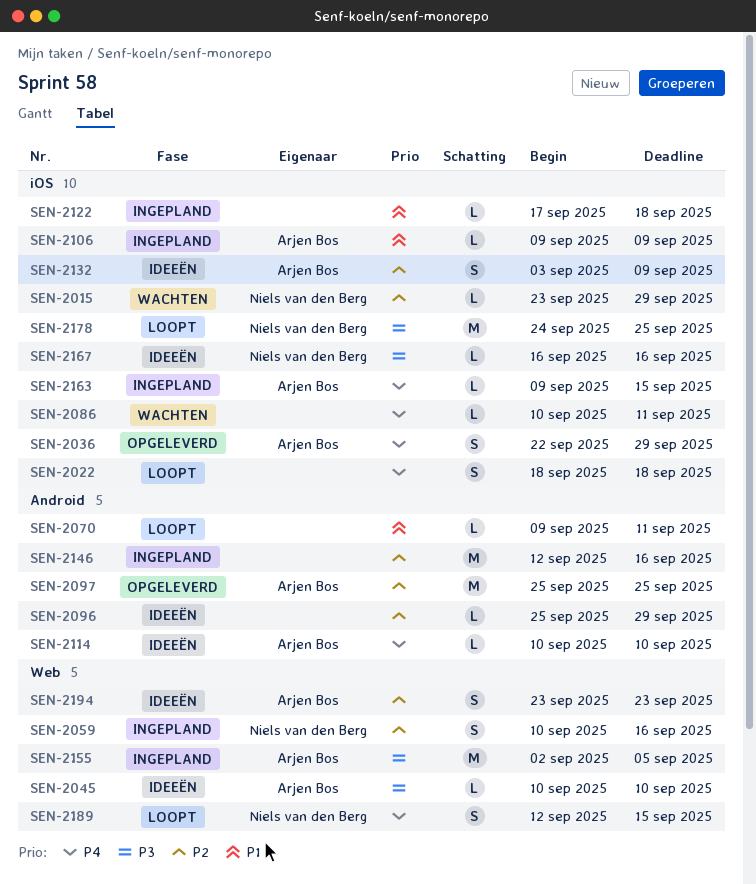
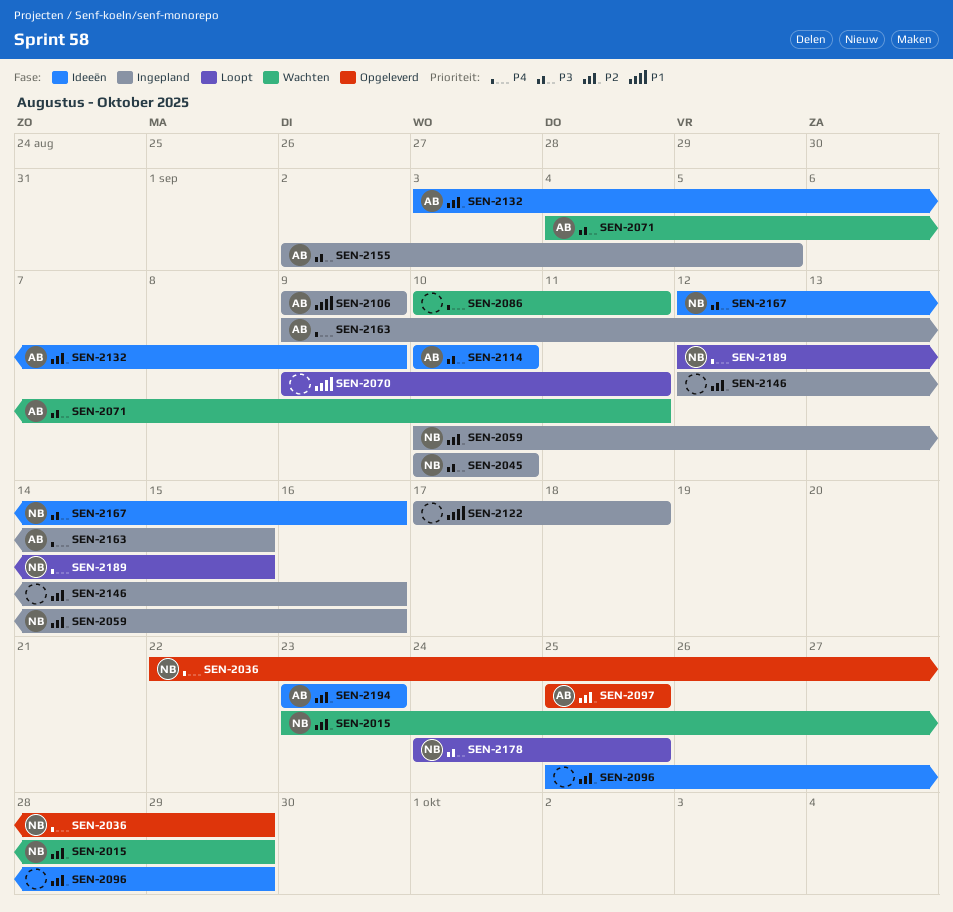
SEN-2022: present -> none
SEN-2036, owner: Arjen Bos -> Niels van den Berg
SEN-2045, status: Ideeën -> Ingepland
SEN-2045, owner: Arjen Bos -> Niels van den Berg
SEN-2071: none -> present
SEN-2114, priority: P4 -> P3
SEN-2167, start: Sep 16 -> Sep 12

